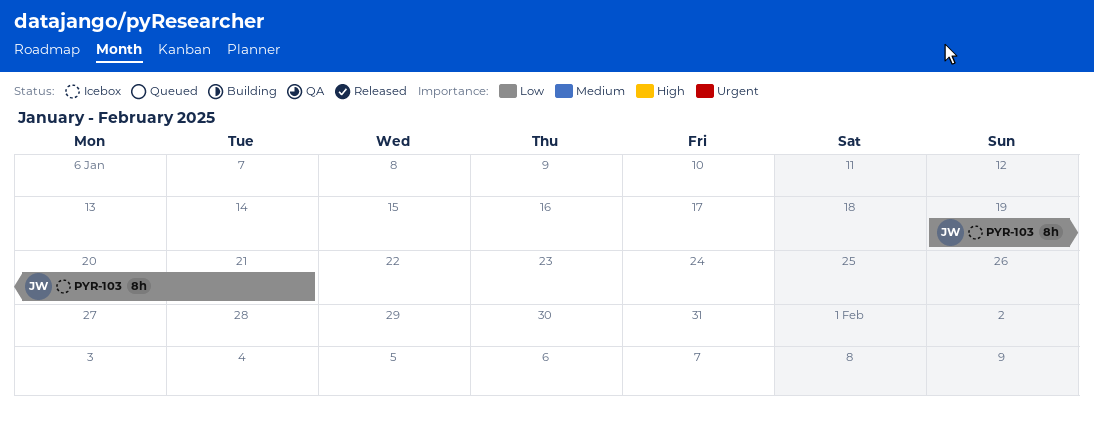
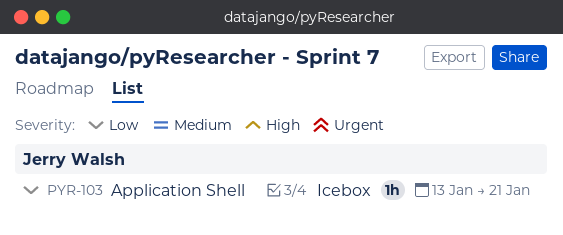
PYR-103, estimate: 8h -> 1h
PYR-103, start: Jan 19 -> Jan 13

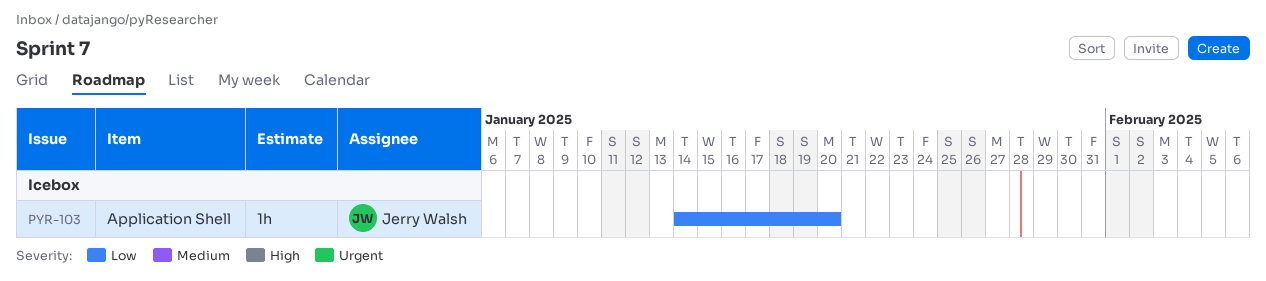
PYR-103, start: Jan 13 -> Jan 14
PYR-103, due: Jan 21 -> Jan 20

